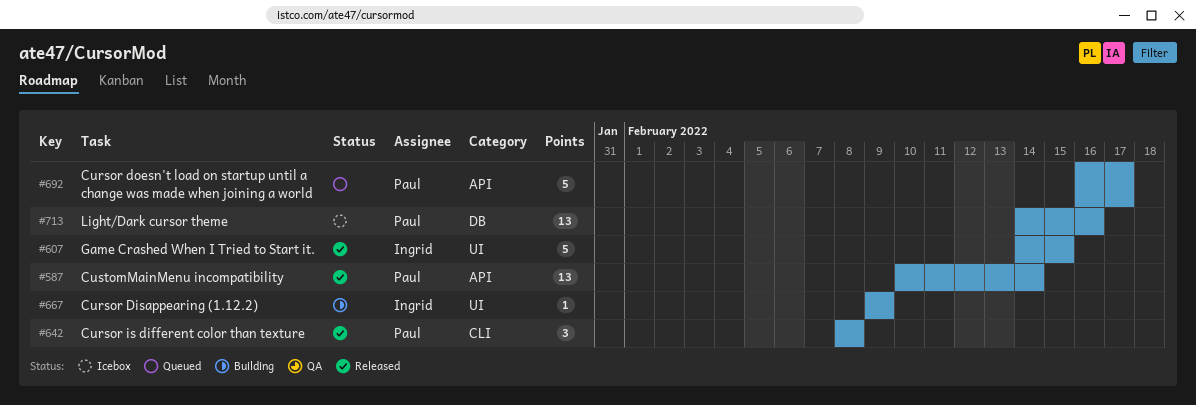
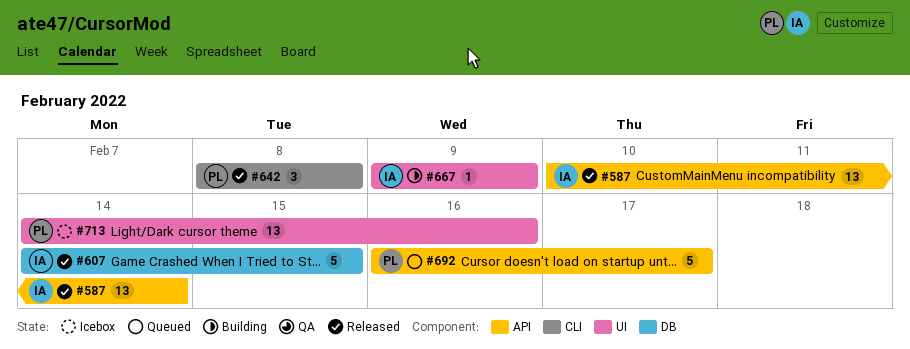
#587, owner: Paul -> Ingrid
#607, label: UI -> DB
#713, label: DB -> UI

